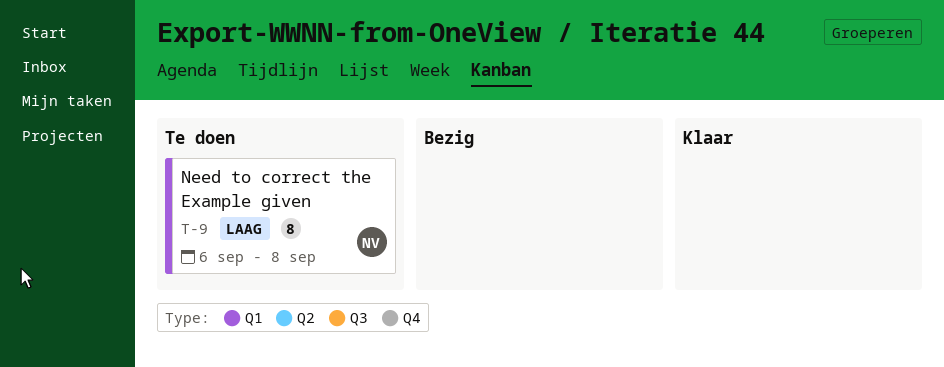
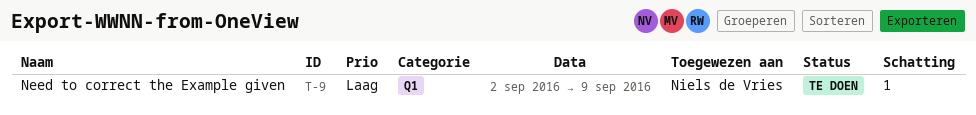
T-9, estimate: 8 -> 1
T-9, start: Sep 6 -> Sep 2
T-9, due: Sep 8 -> Sep 9

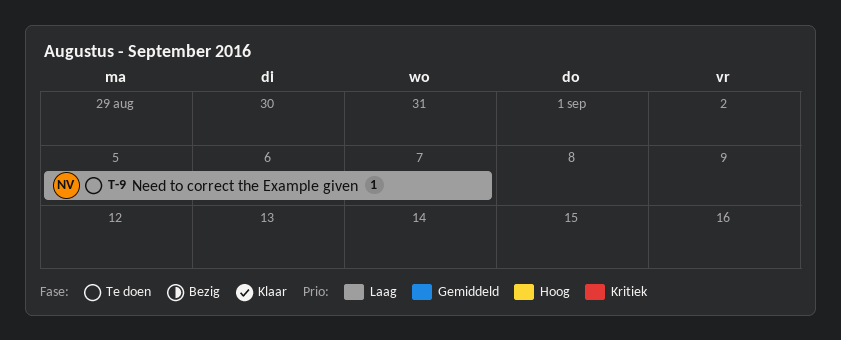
T-9, start: Sep 2 -> Sep 5
T-9, due: Sep 9 -> Sep 7

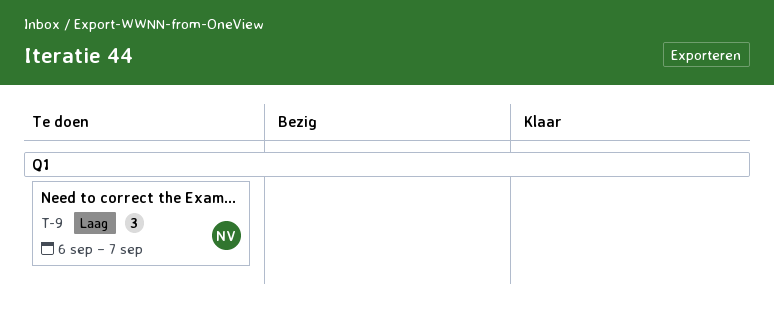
T-9, estimate: 1 -> 3
T-9, start: Sep 5 -> Sep 6

